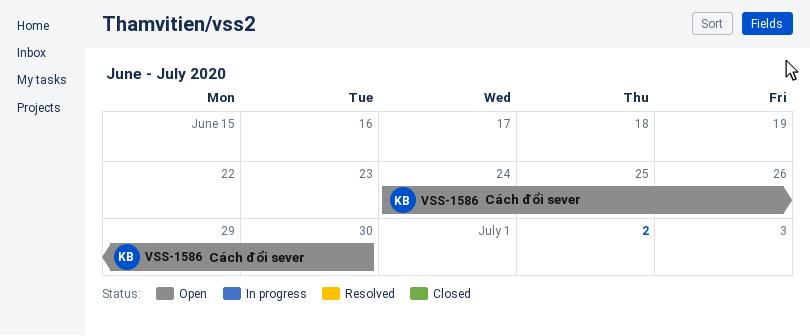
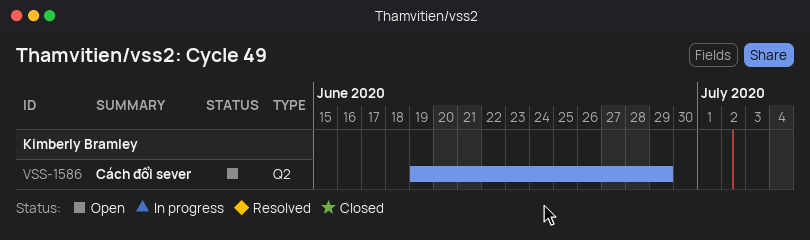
VSS-1586, start: Jun 24 -> Jun 19
VSS-1586, due: Jun 30 -> Jun 29

